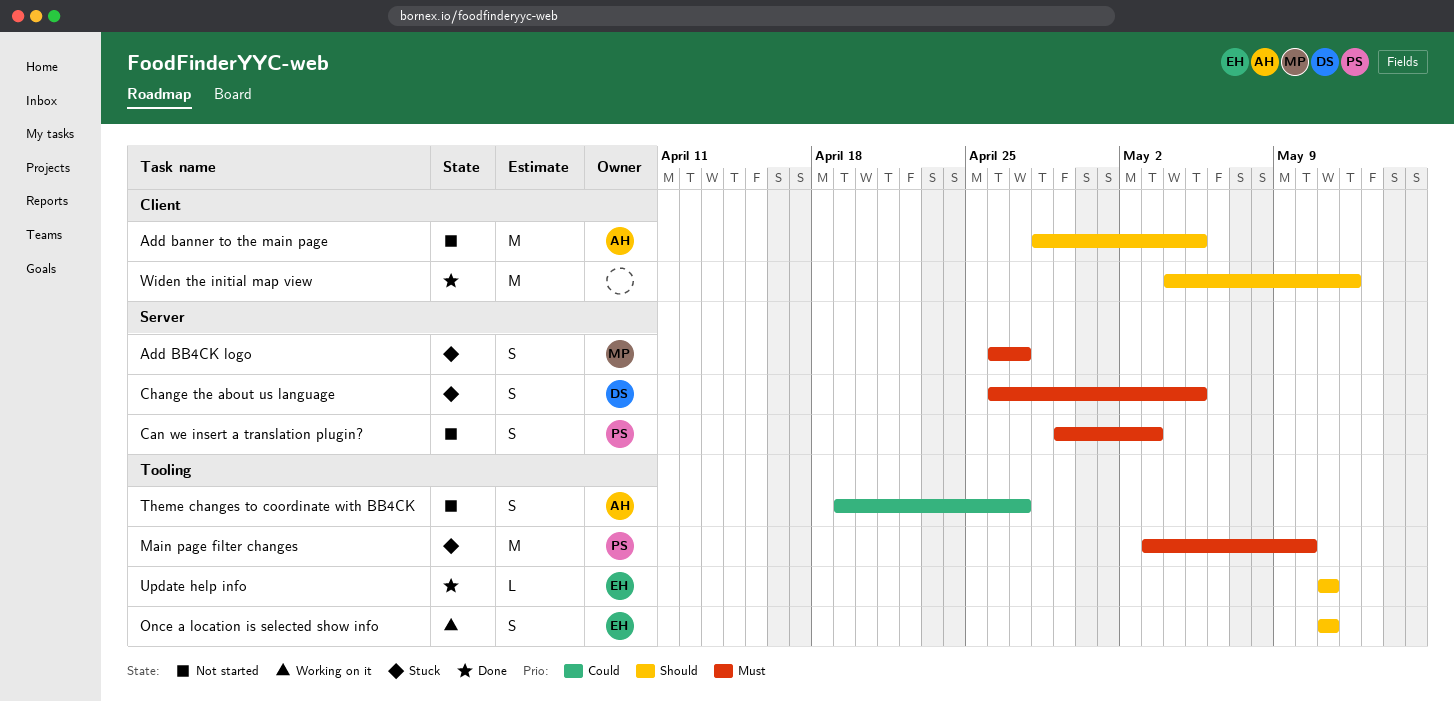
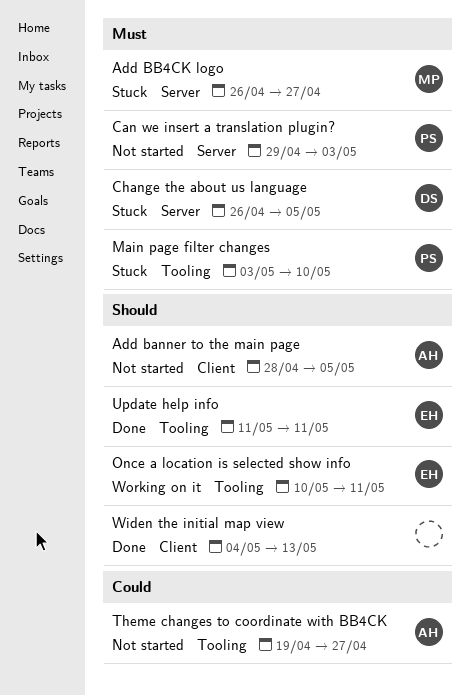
Once a location is selected show info, start: May 11 -> May 10
Widen the initial map view, due: May 12 -> May 13

